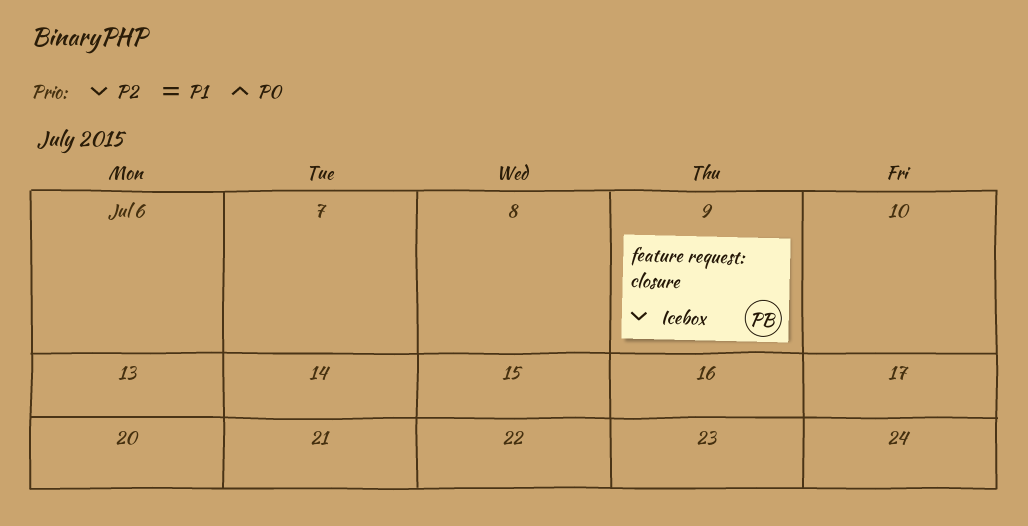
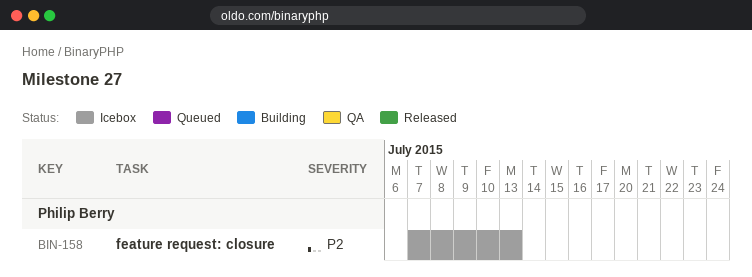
feature request: closure, due: Jul 9 -> Jul 13

